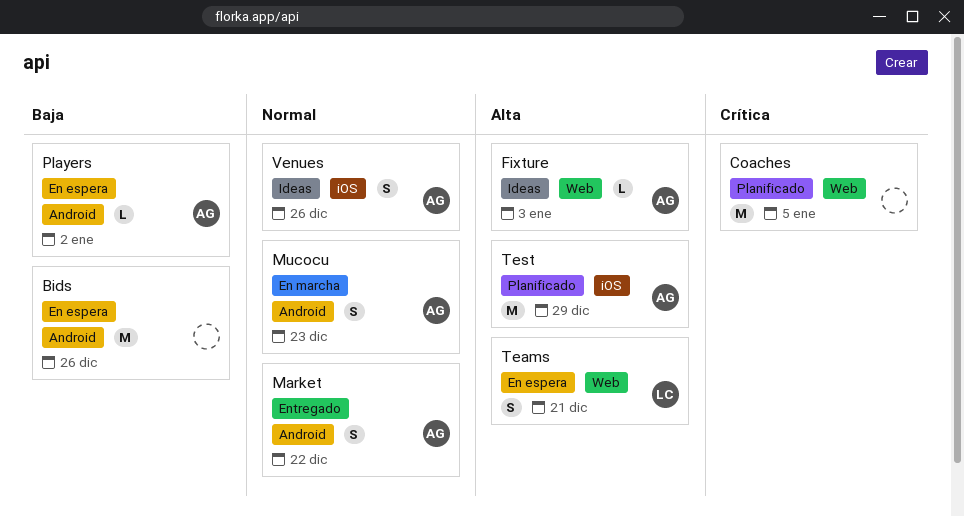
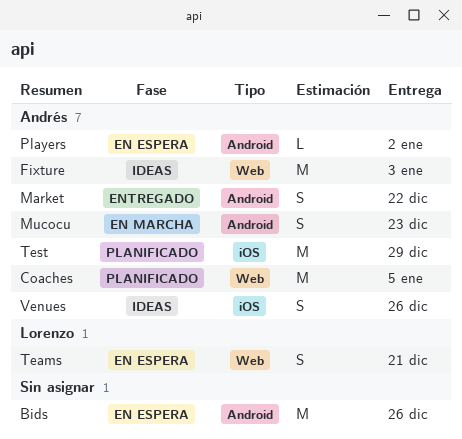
Coaches, owner: none -> Andrés
Fixture, estimate: L -> M

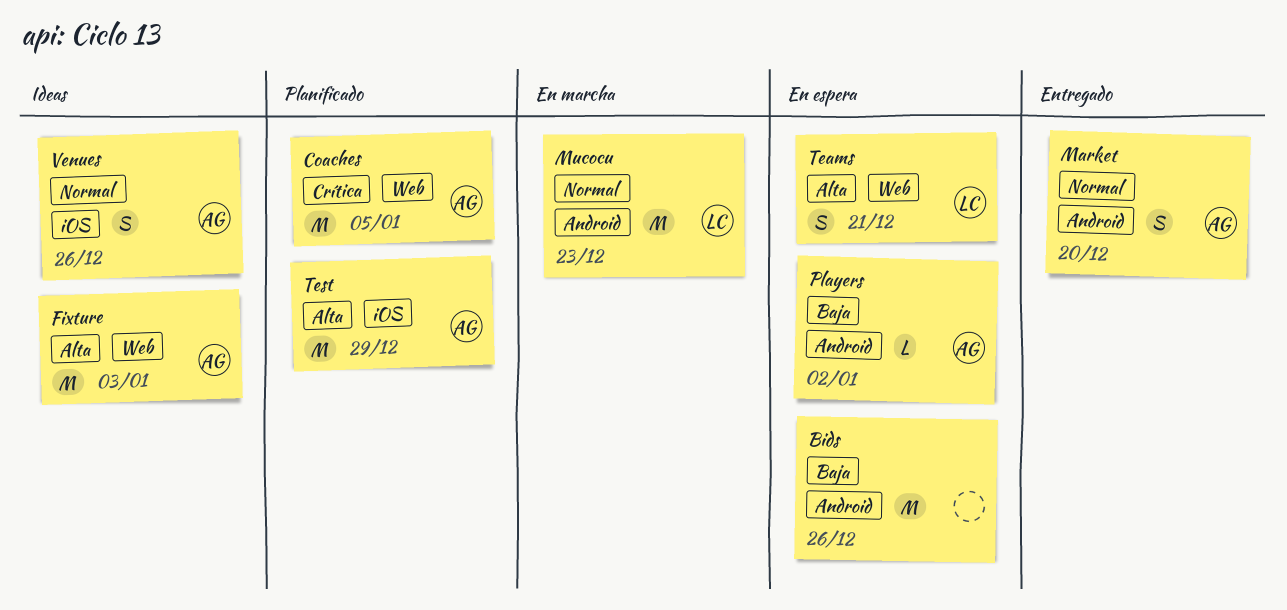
Market, due: Dec 22 -> Dec 20
Mucocu, owner: Andrés -> Lorenzo
Mucocu, estimate: S -> M

